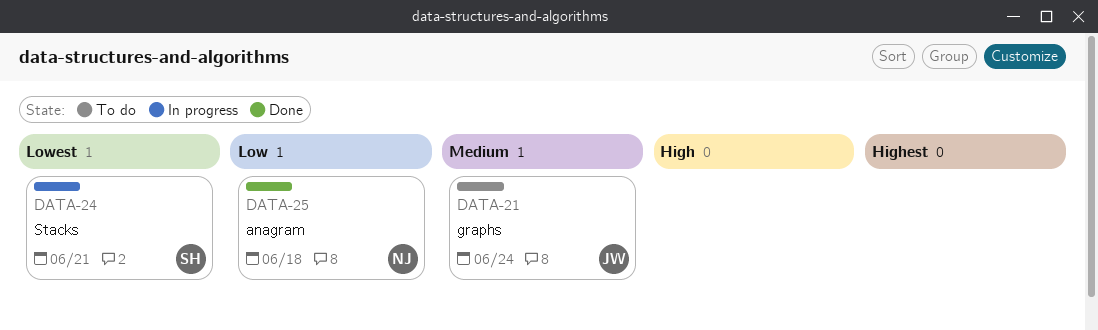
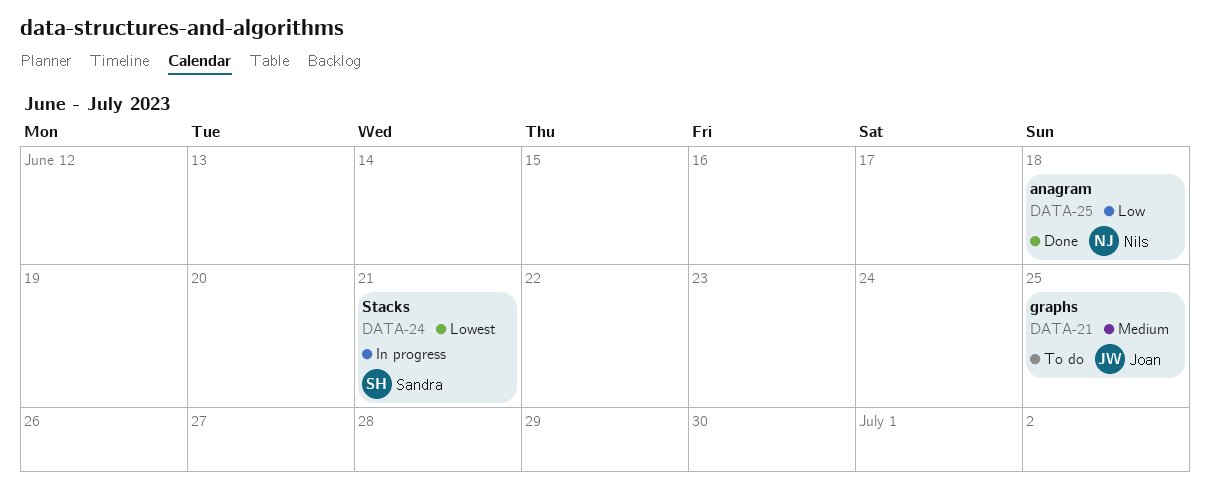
DATA-21, due: Jun 24 -> Jun 25

